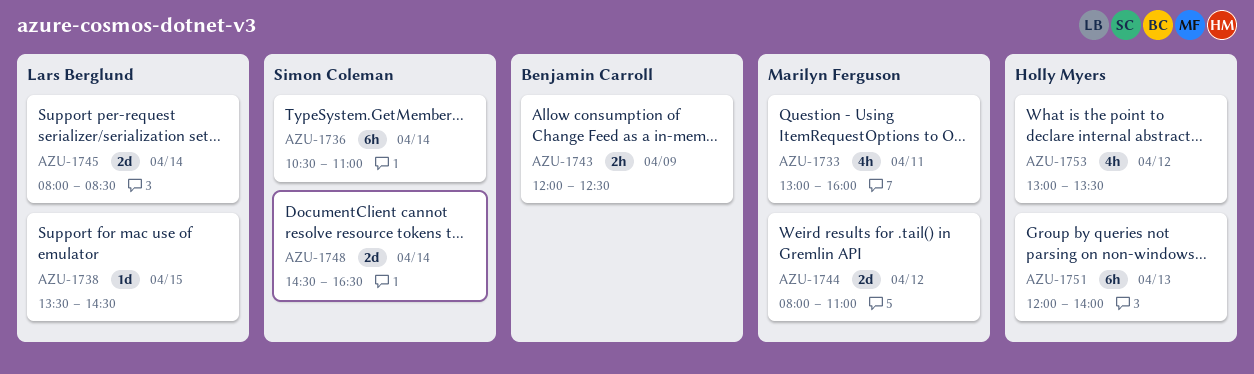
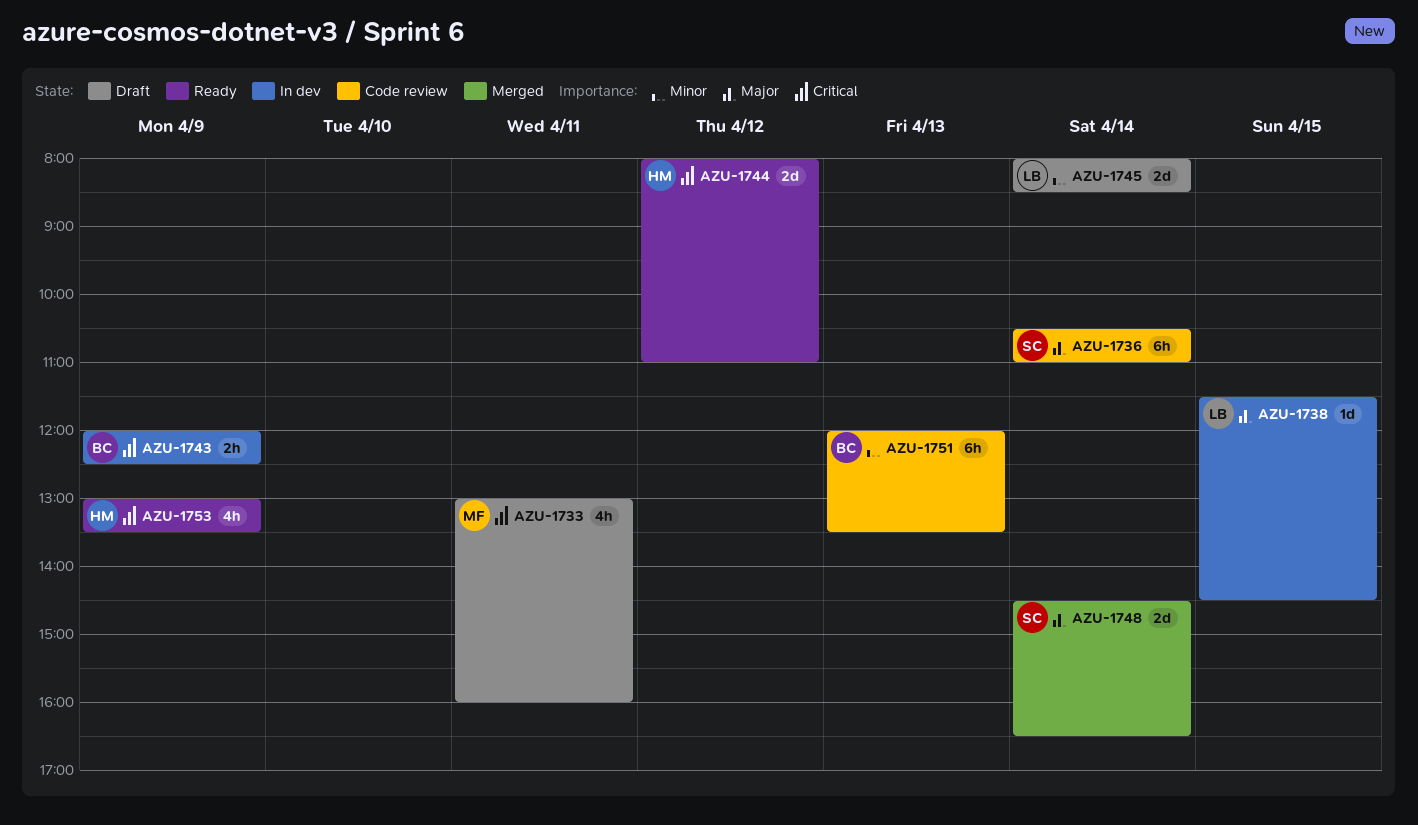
AZU-1738, begins: 13:30 -> 11:30
AZU-1744, owner: Marilyn Ferguson -> Holly Myers
AZU-1751, owner: Holly Myers -> Benjamin Carroll
AZU-1751, ends: 14:00 -> 13:30
AZU-1753, day: Apr 12 -> Apr 9

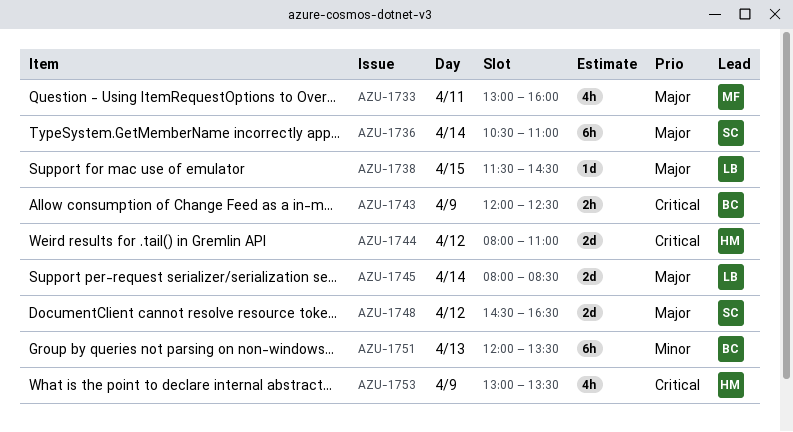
AZU-1733, priority: Critical -> Major
AZU-1745, priority: Minor -> Major
AZU-1748, day: Apr 14 -> Apr 12

